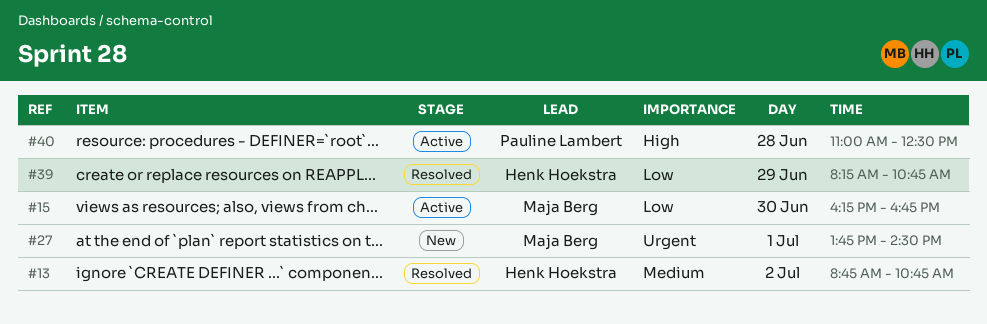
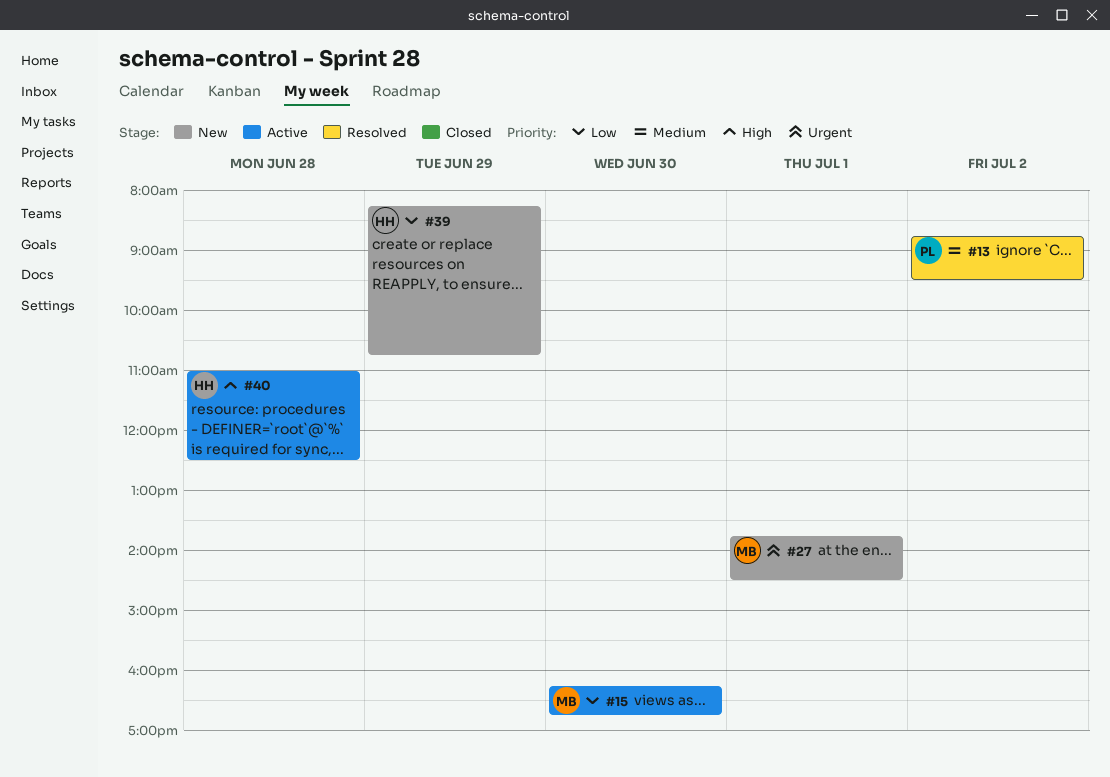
#13, owner: Henk Hoekstra -> Pauline Lambert
#13, ends: 10:45 -> 09:30
#39, status: Resolved -> New
#40, owner: Pauline Lambert -> Henk Hoekstra

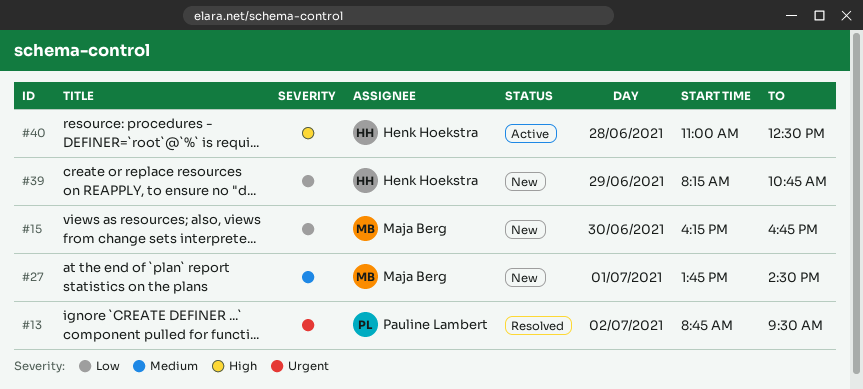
#13, priority: Medium -> Urgent
#15, status: Active -> New
#27, priority: Urgent -> Medium

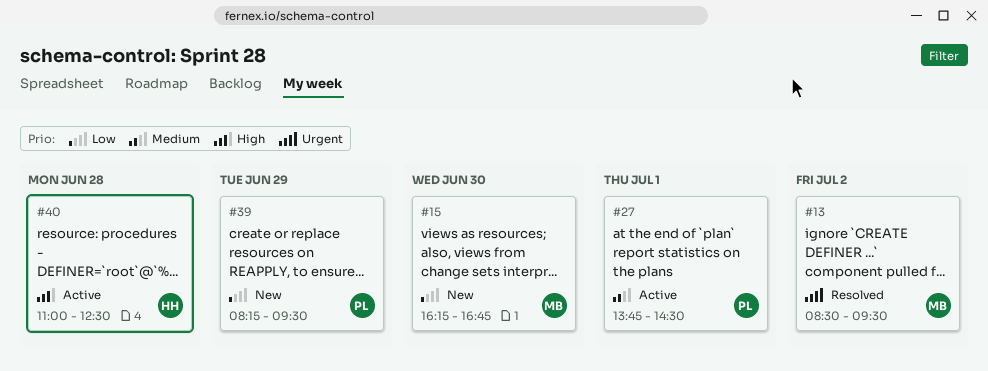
#13, owner: Pauline Lambert -> Maja Berg
#13, begins: 08:45 -> 08:30
#27, status: New -> Active
#27, owner: Maja Berg -> Pauline Lambert
#39, owner: Henk Hoekstra -> Pauline Lambert
#39, ends: 10:45 -> 09:30

